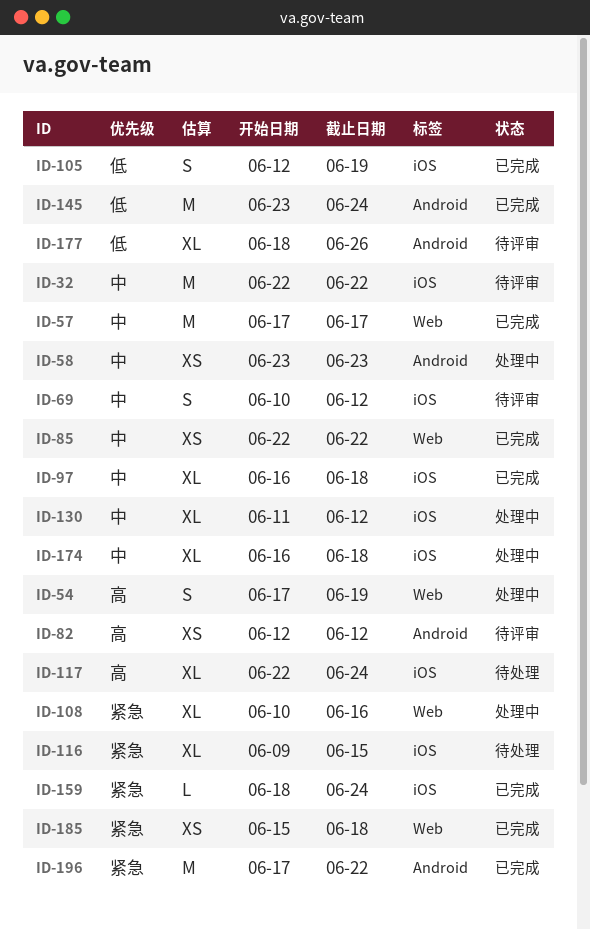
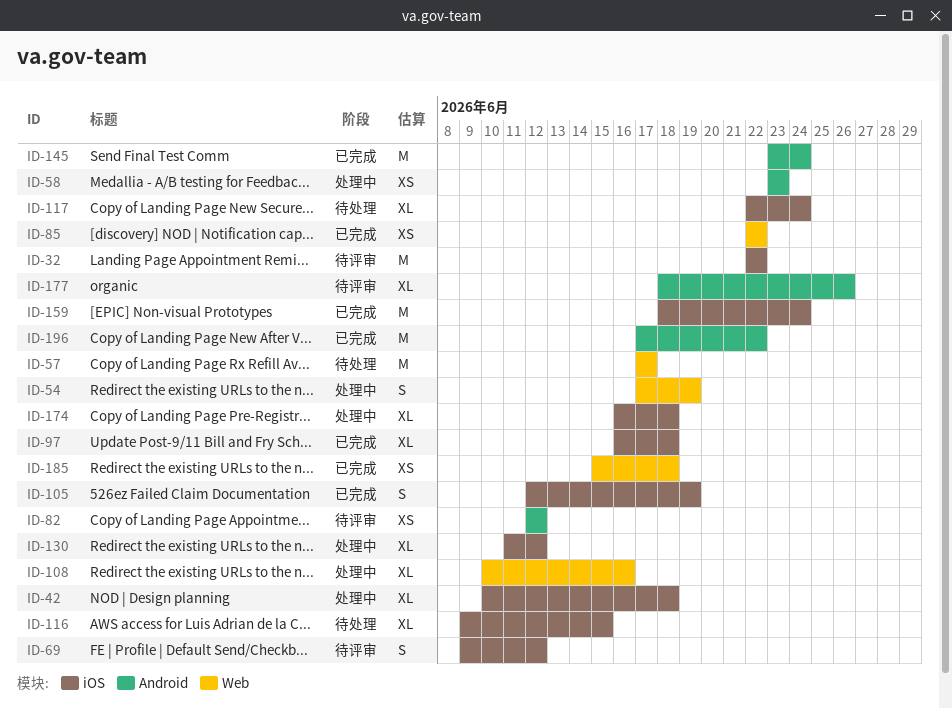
ID-42: none -> present
ID-57, status: 已完成 -> 待处理
ID-69, start: Jun 10 -> Jun 9
ID-159, estimate: L -> M

